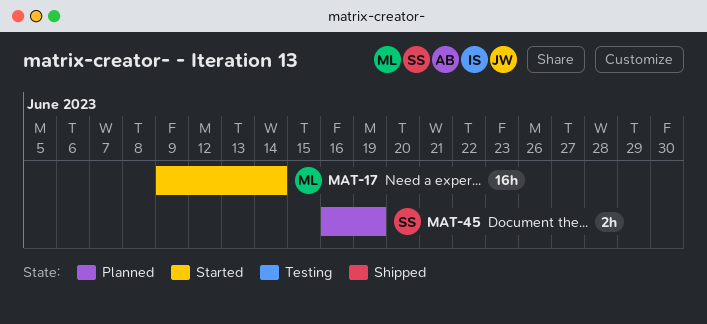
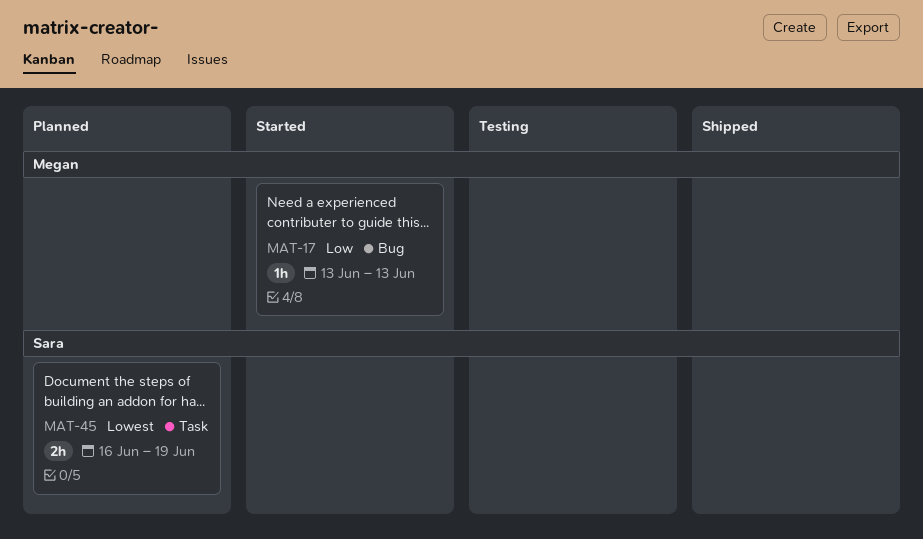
MAT-17, estimate: 16h -> 1h
MAT-17, start: Jun 9 -> Jun 13
MAT-17, due: Jun 14 -> Jun 13

